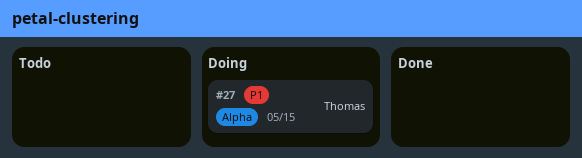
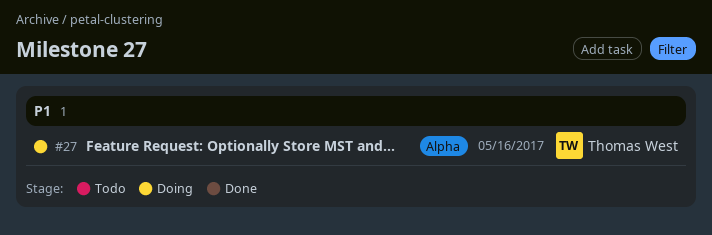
#27, due: May 15 -> May 16

